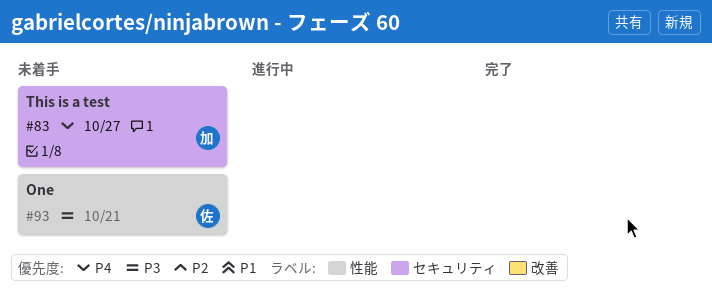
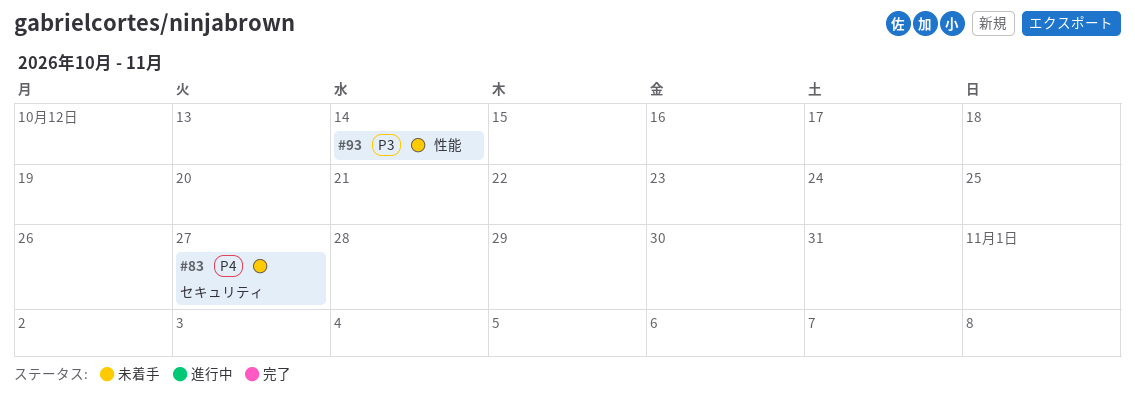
#93, due: Oct 21 -> Oct 14

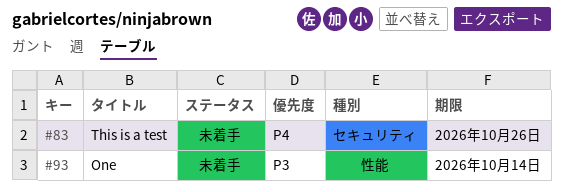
#83, due: Oct 27 -> Oct 26

